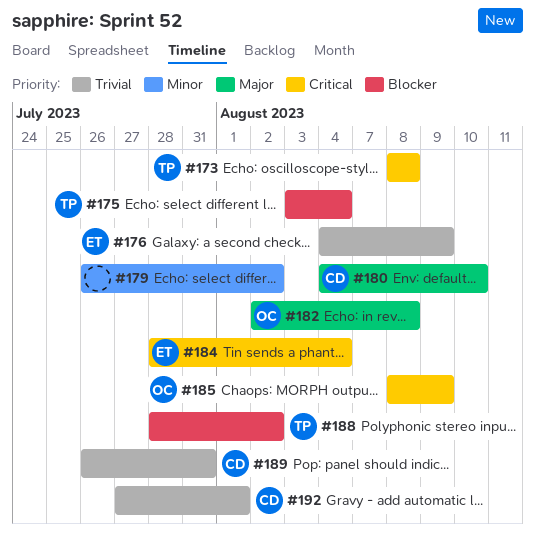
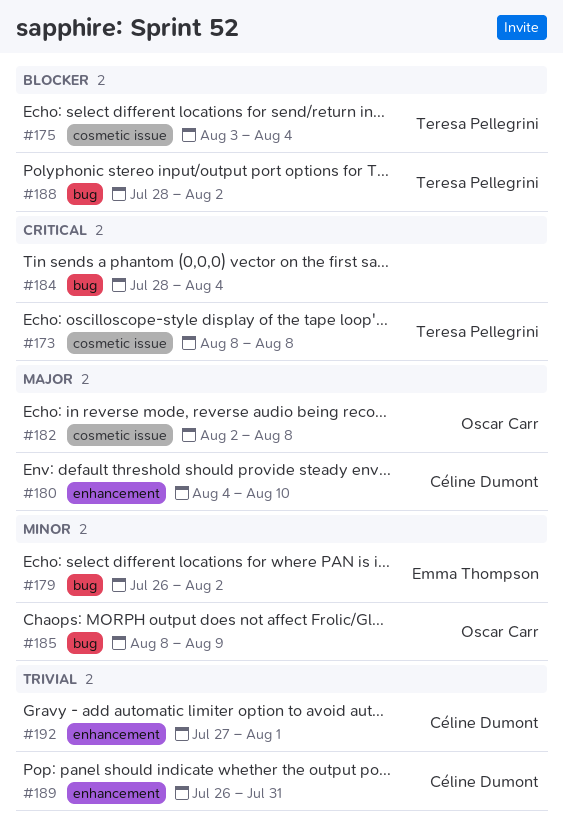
#176: present -> none
#179, owner: none -> Emma Thompson
#184, owner: Emma Thompson -> none
#185, priority: Critical -> Minor

